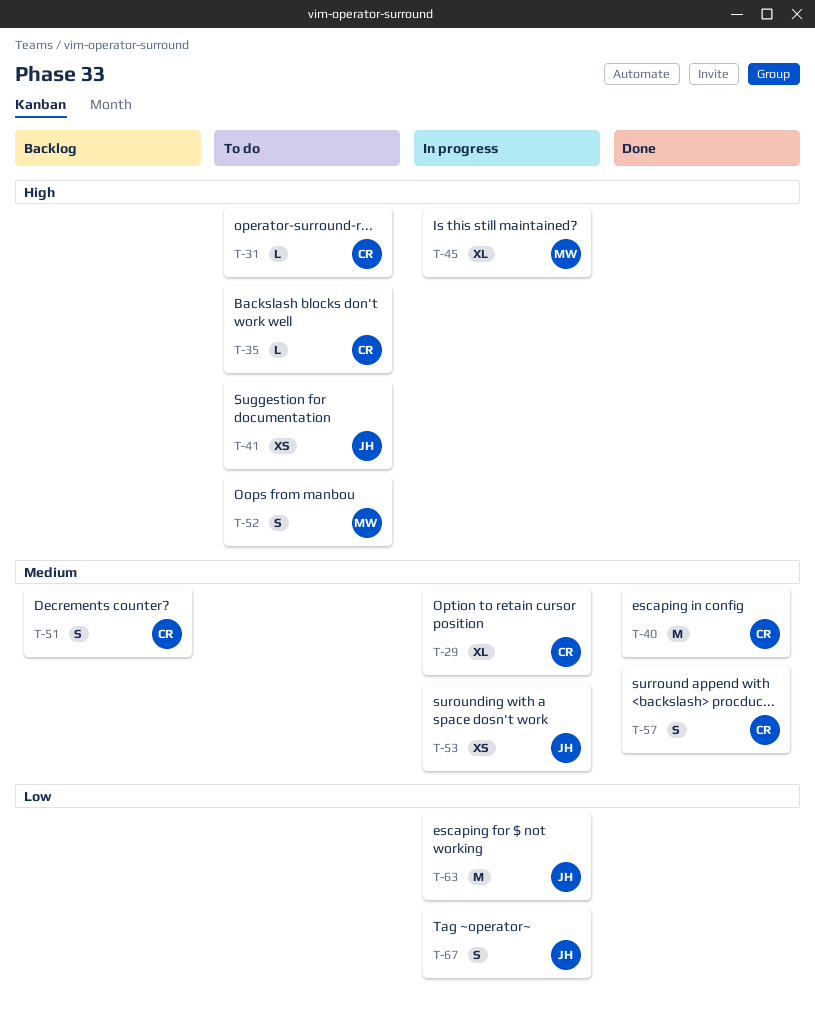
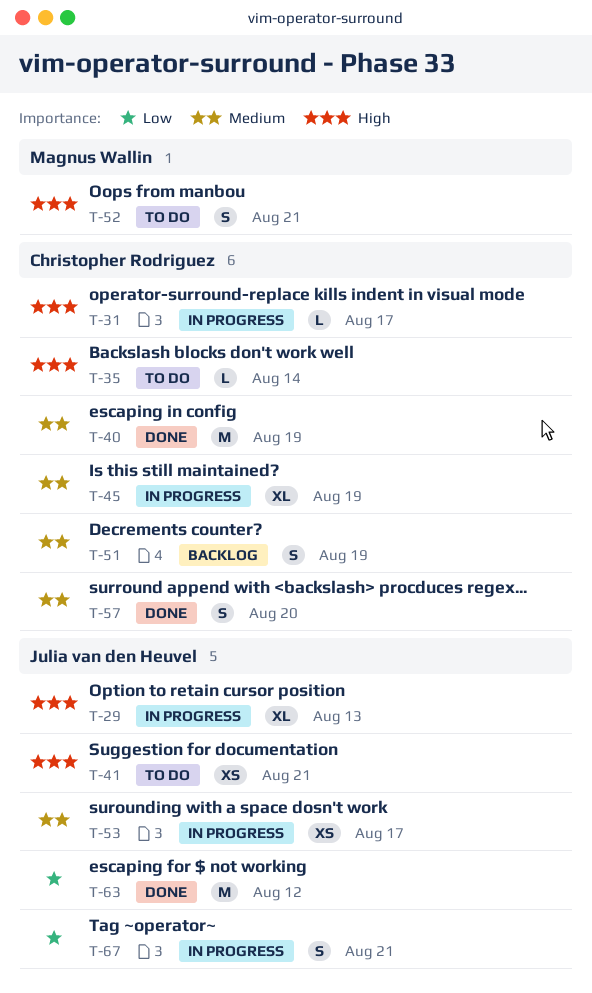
T-29, owner: Christopher Rodriguez -> Julia van den Heuvel
T-29, priority: Medium -> High
T-31, status: To do -> In progress
T-45, owner: Magnus Wallin -> Christopher Rodriguez
T-45, priority: High -> Medium
T-63, status: In progress -> Done

